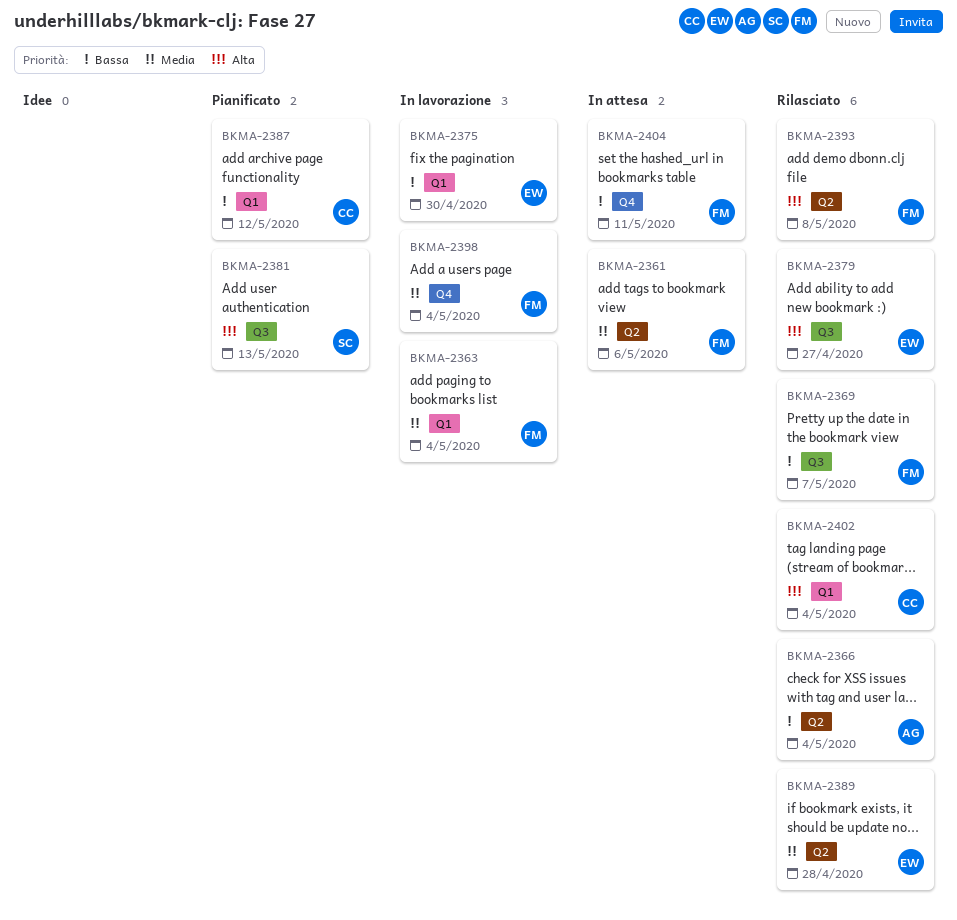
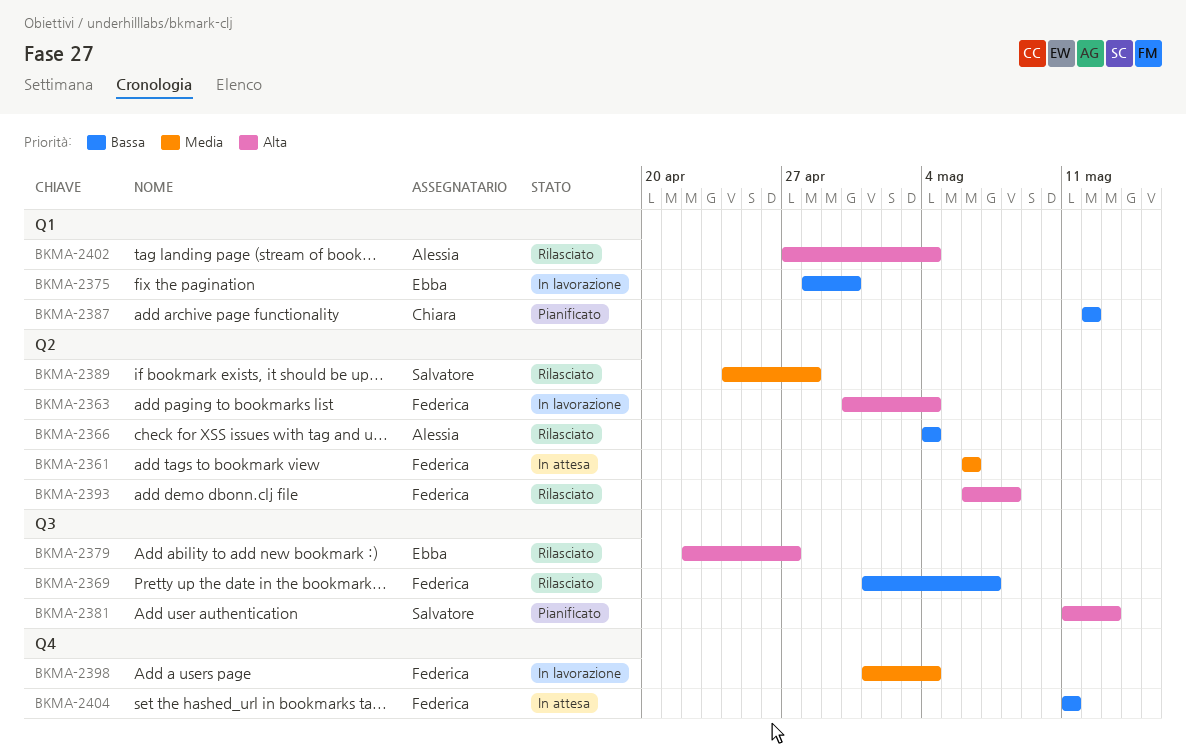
BKMA-2363, priority: Media -> Alta
BKMA-2363, label: Q1 -> Q2
BKMA-2389, owner: Ebba -> Salvatore
BKMA-2402, owner: Chiara -> Alessia

